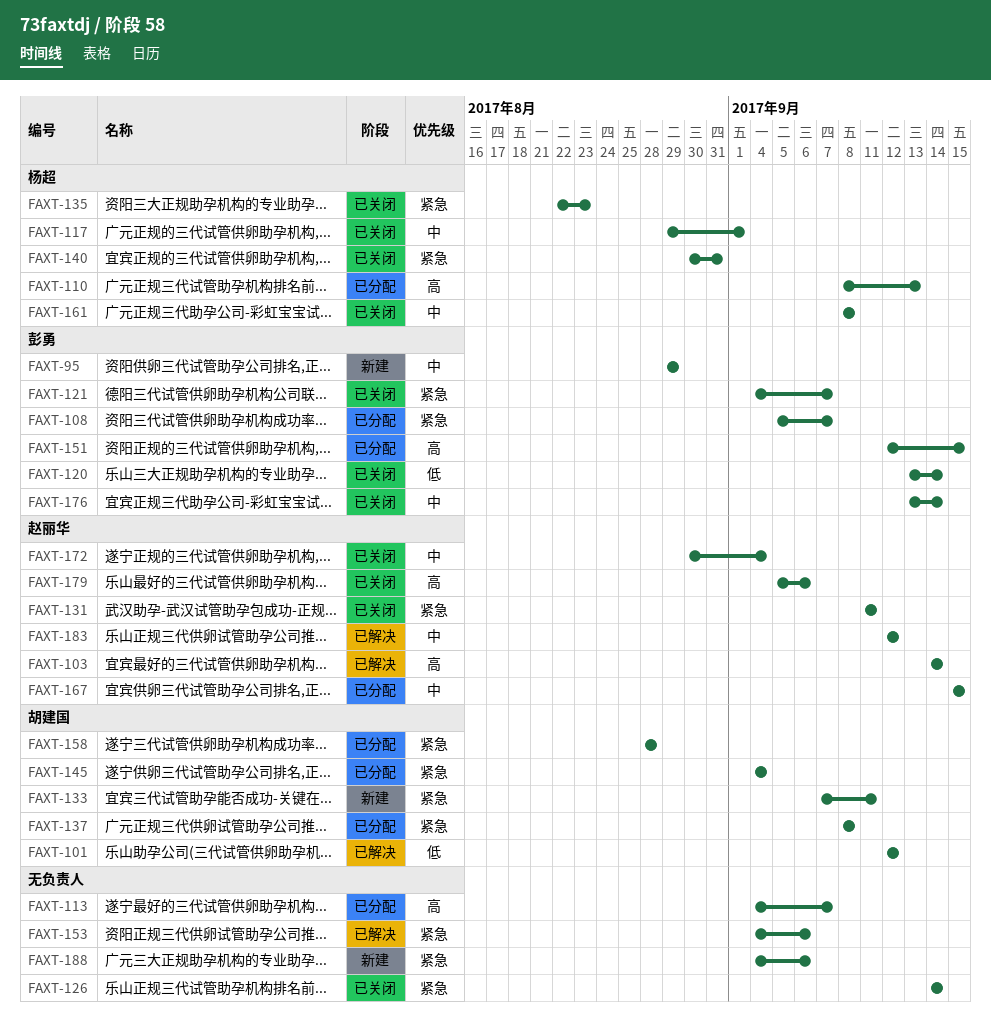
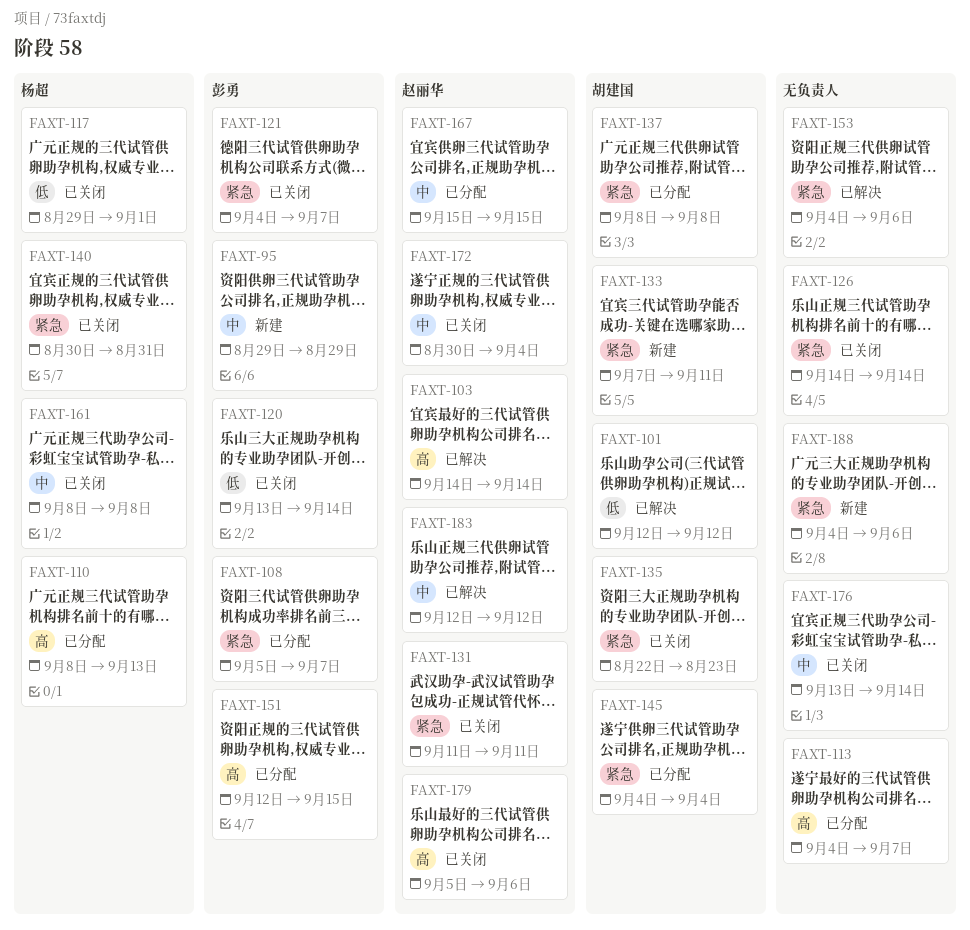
FAXT-117, priority: 中 -> 低
FAXT-135, owner: 杨超 -> 胡建国
FAXT-158: present -> none
FAXT-176, owner: 彭勇 -> none

